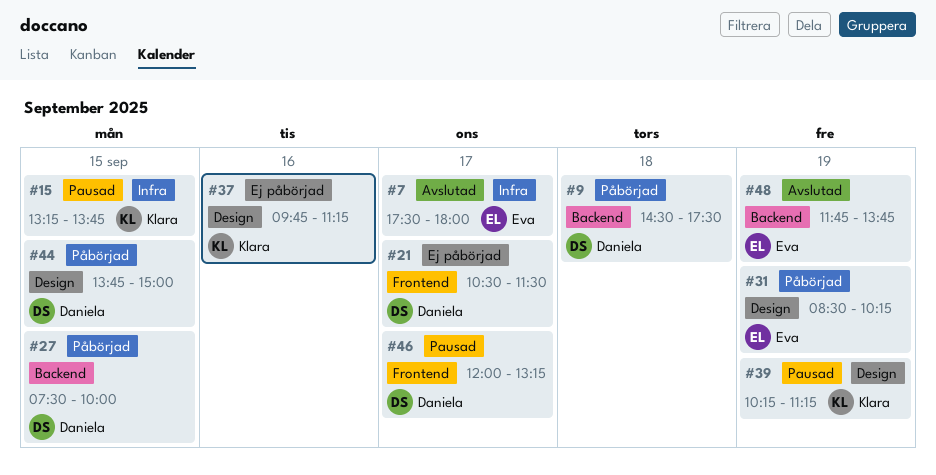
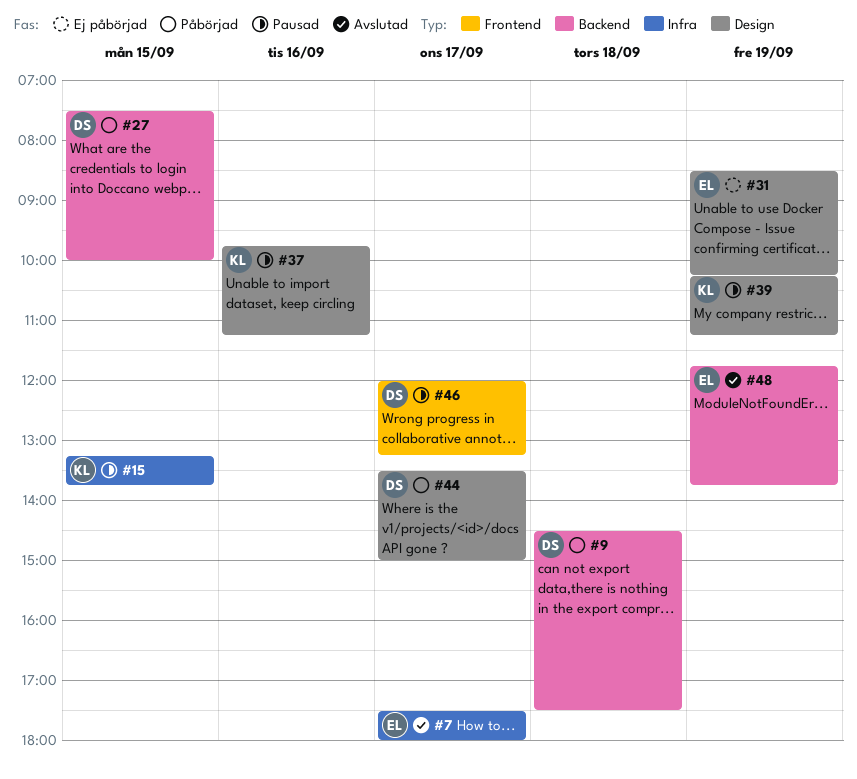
#21: present -> none
#31, status: Påbörjad -> Ej påbörjad
#37, status: Ej påbörjad -> Pausad
#44, day: Sep 15 -> Sep 17
#44, begins: 13:45 -> 13:30

